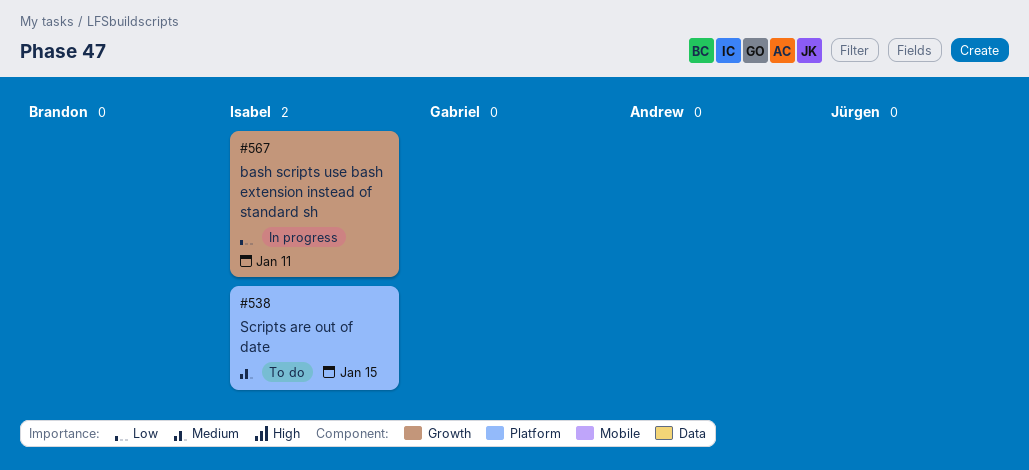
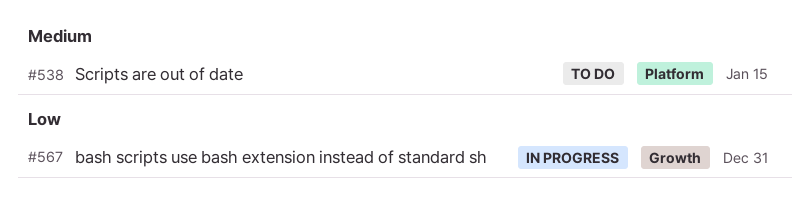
#567, due: Jan 11 -> Dec 31

